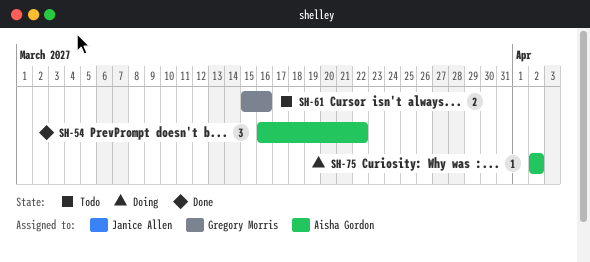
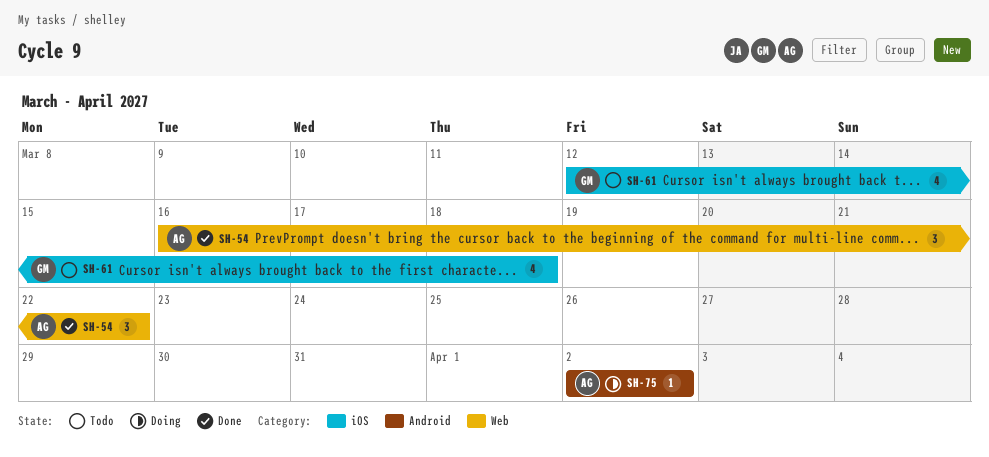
SH-61, estimate: 2 -> 4
SH-61, start: Mar 15 -> Mar 12
SH-61, due: Mar 16 -> Mar 18

